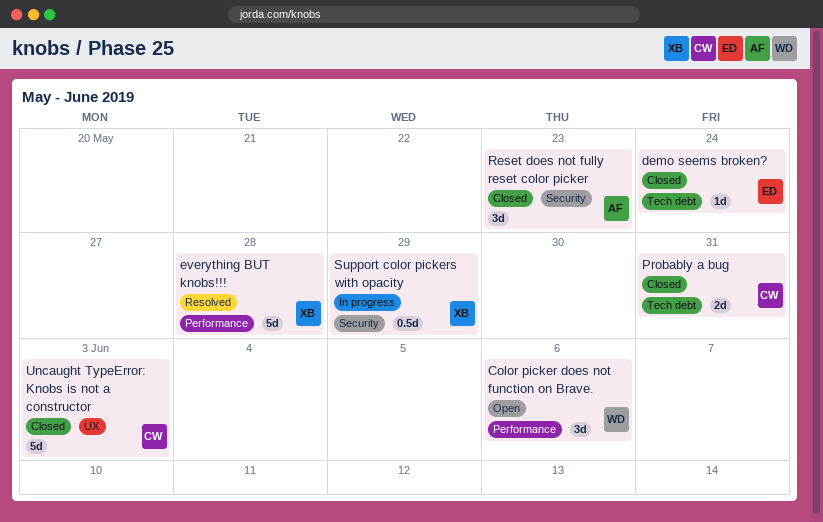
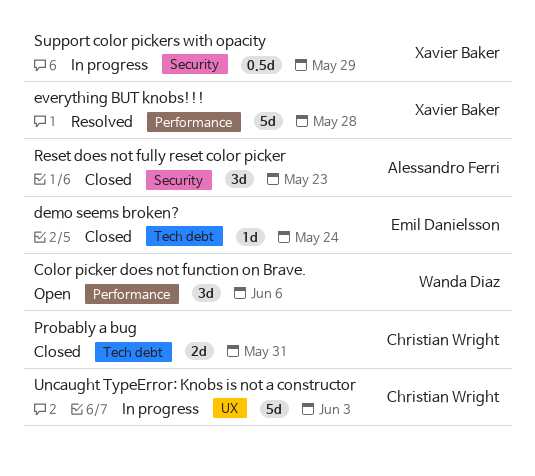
Uncaught TypeError: Knobs is not a constructor, status: Closed -> In progress

